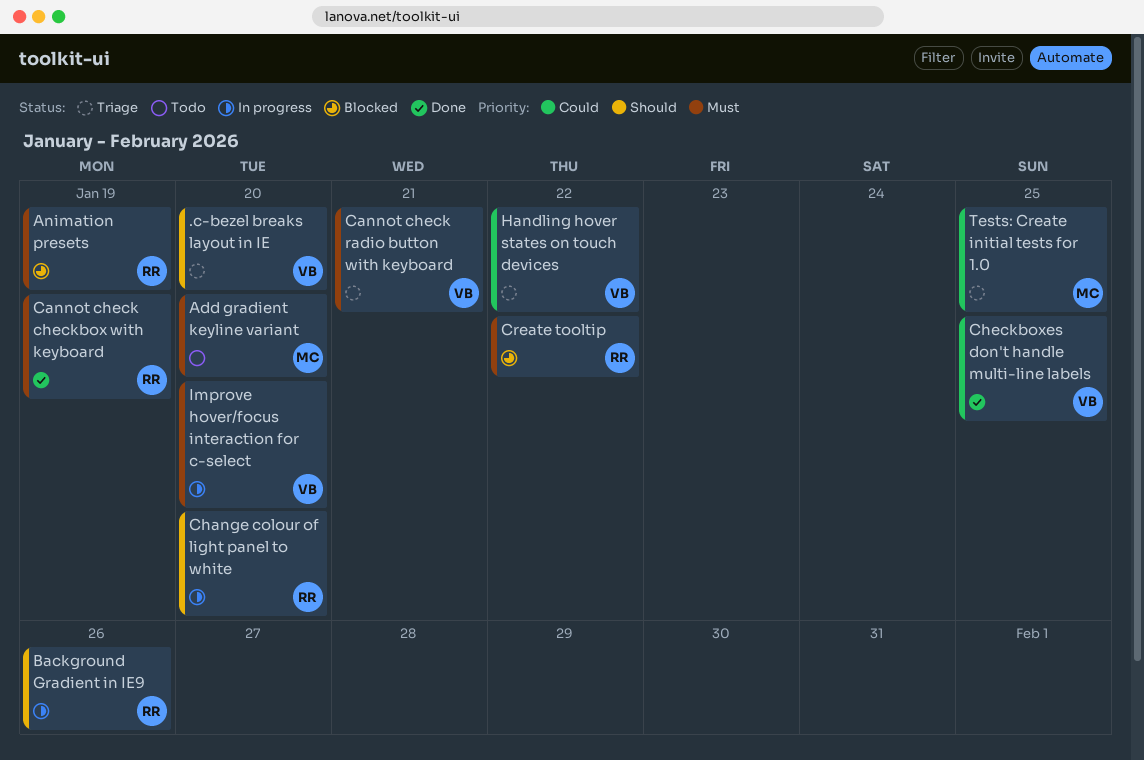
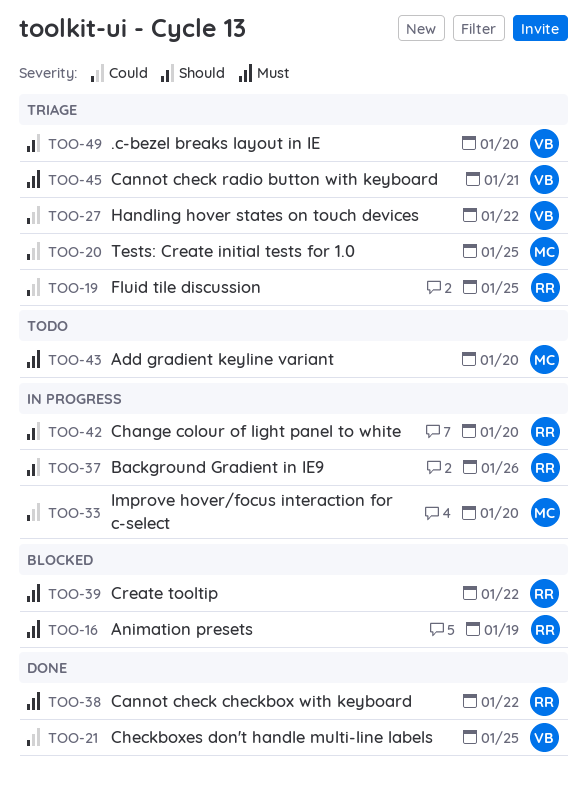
Cannot check checkbox with keyboard, due: Jan 19 -> Jan 22
Fluid tile discussion: none -> present
Improve hover/focus interaction for c-select, owner: VB -> MC
Improve hover/focus interaction for c-select, priority: Must -> Could

